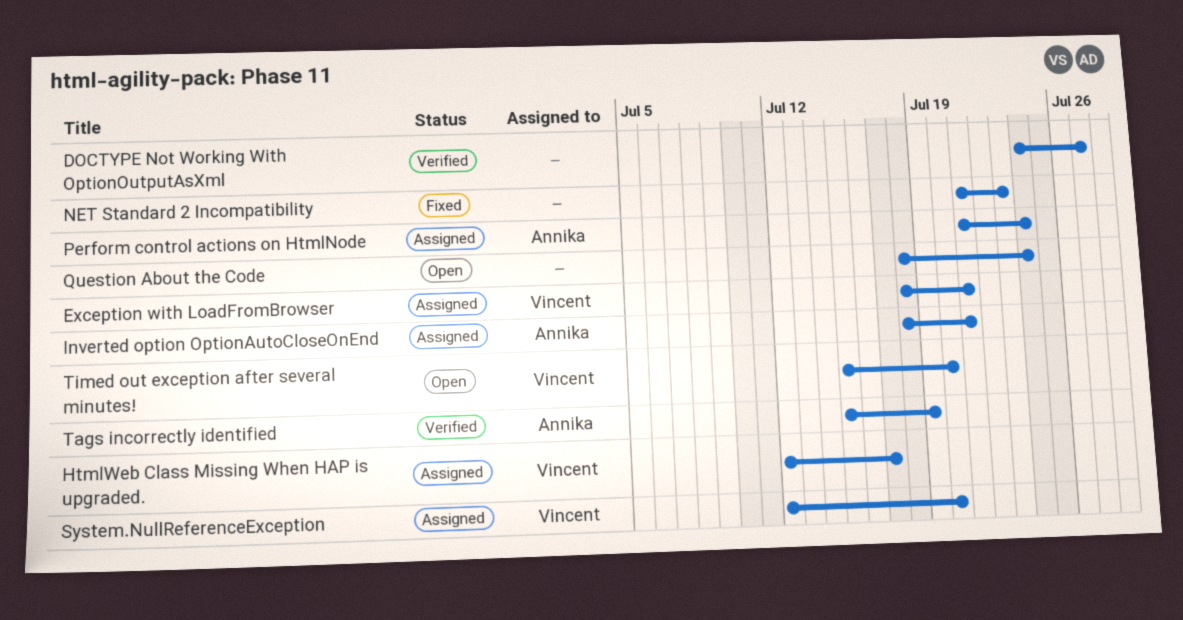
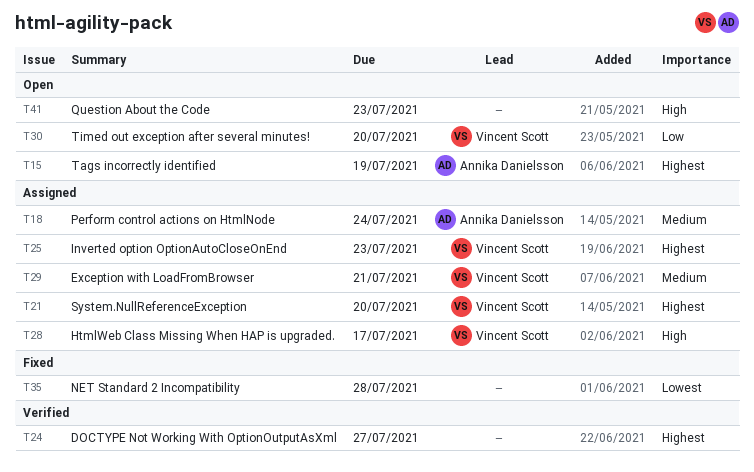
Inverted option OptionAutoCloseOnEnd, owner: Annika Danielsson -> Vincent Scott
Inverted option OptionAutoCloseOnEnd, due: Jul 21 -> Jul 23
NET Standard 2 Incompatibility, due: Jul 23 -> Jul 28
Question About the Code, due: Jul 24 -> Jul 23
Tags incorrectly identified, status: Verified -> Open

